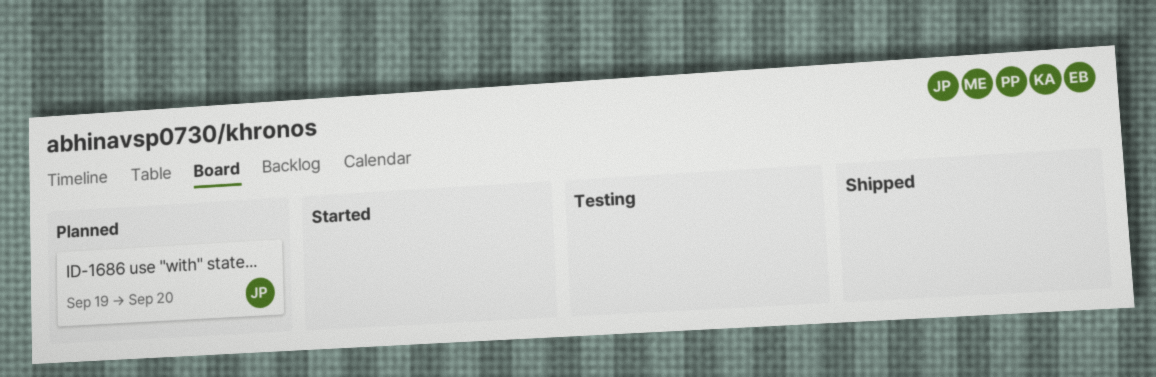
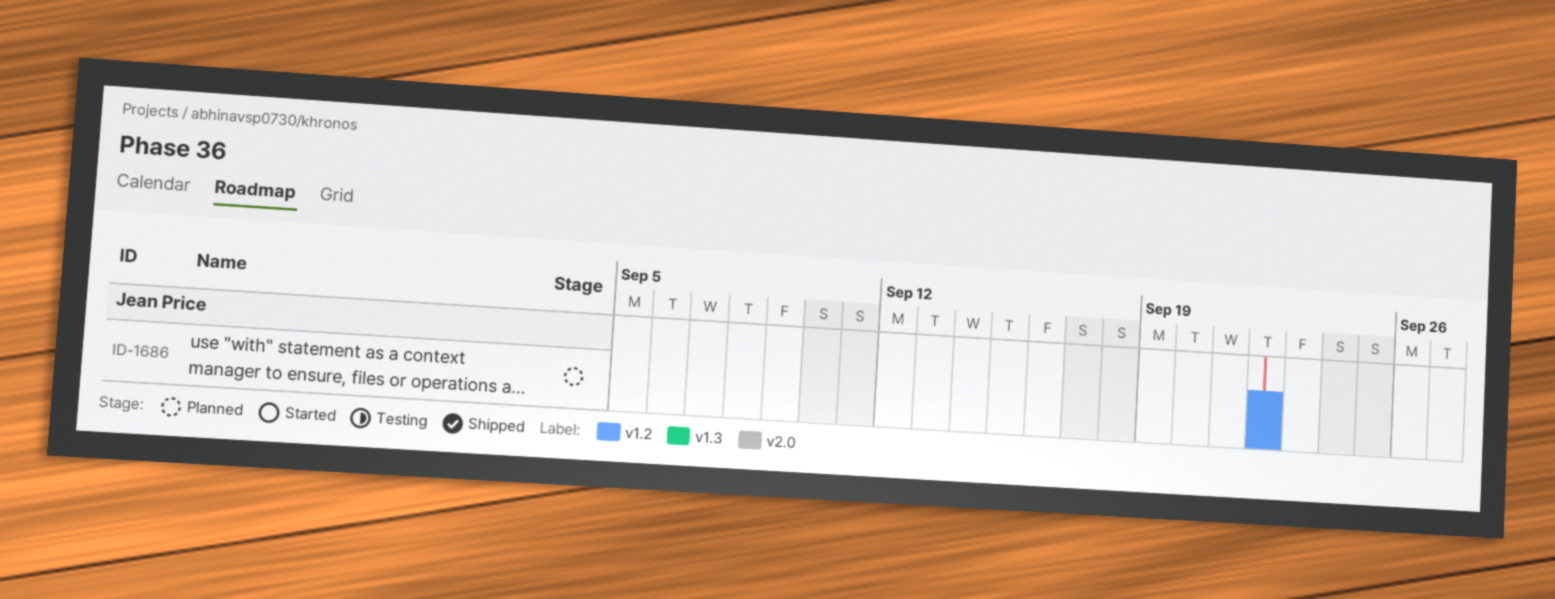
ID-1686, start: Sep 19 -> Sep 22
ID-1686, due: Sep 20 -> Sep 22

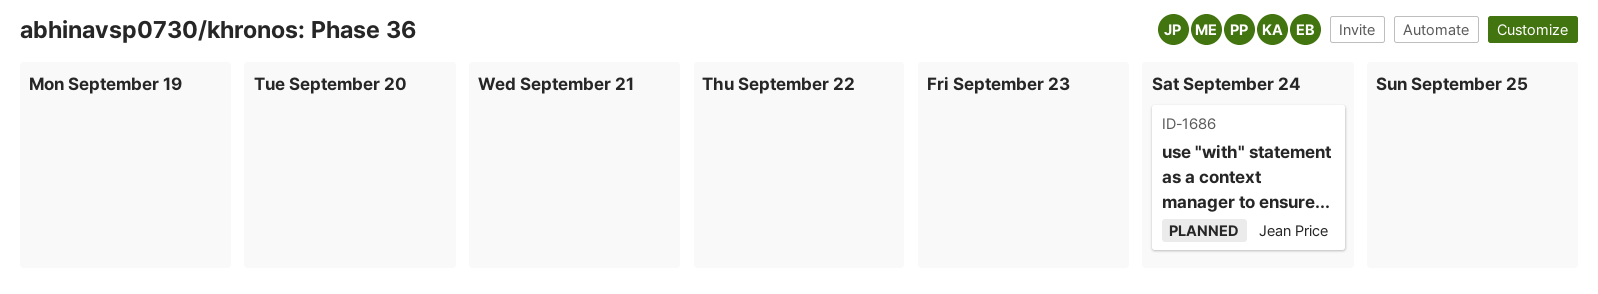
ID-1686, due: Sep 22 -> Sep 24

